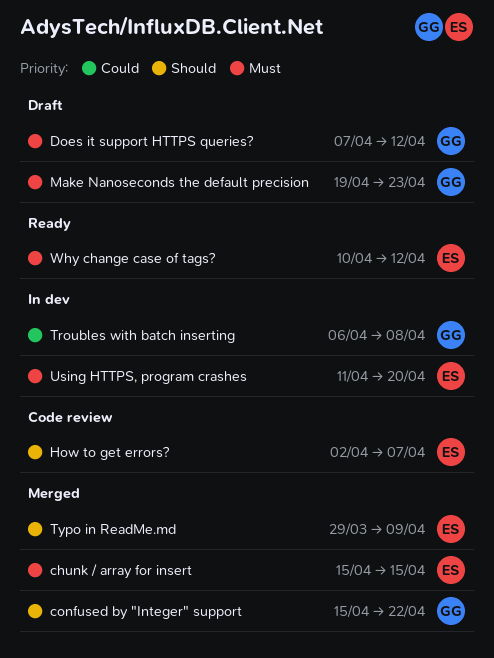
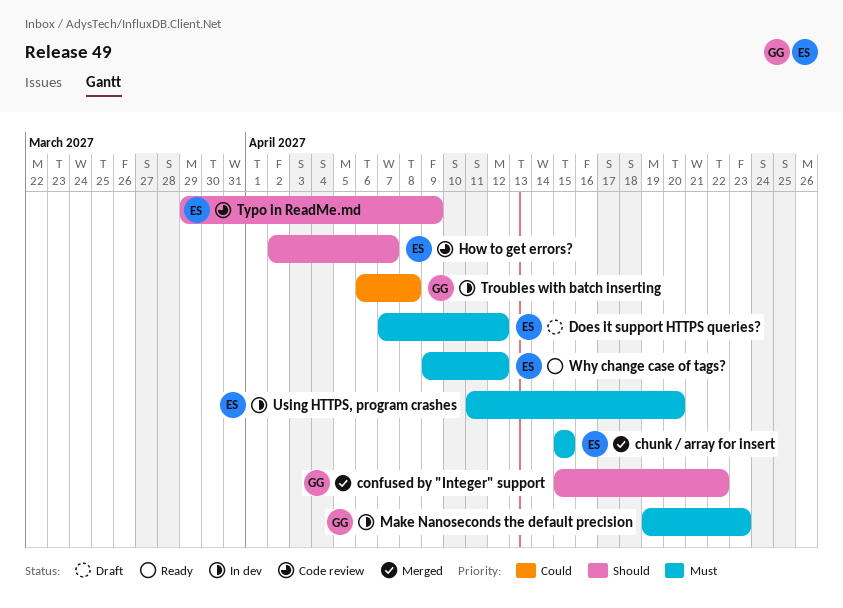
Does it support HTTPS queries?, owner: GG -> ES
Make Nanoseconds the default precision, status: Draft -> In dev
Typo in ReadMe.md, status: Merged -> Code review
Why change case of tags?, start: Apr 10 -> Apr 9

